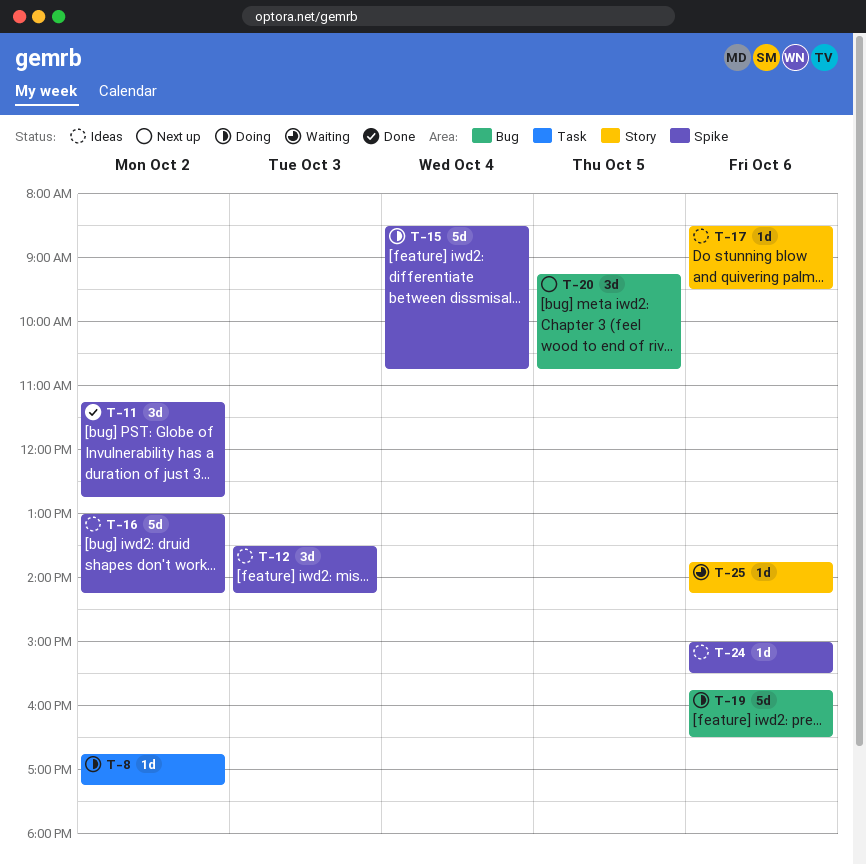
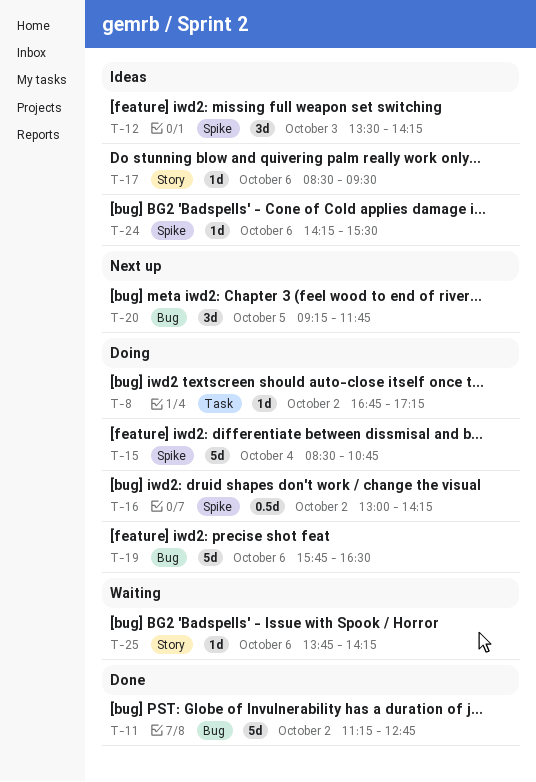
T-11, label: Spike -> Bug
T-11, estimate: 3d -> 5d
T-16, status: Ideas -> Doing
T-16, estimate: 5d -> 0.5d
T-20, ends: 10:45 -> 11:45
T-24, begins: 15:00 -> 14:15

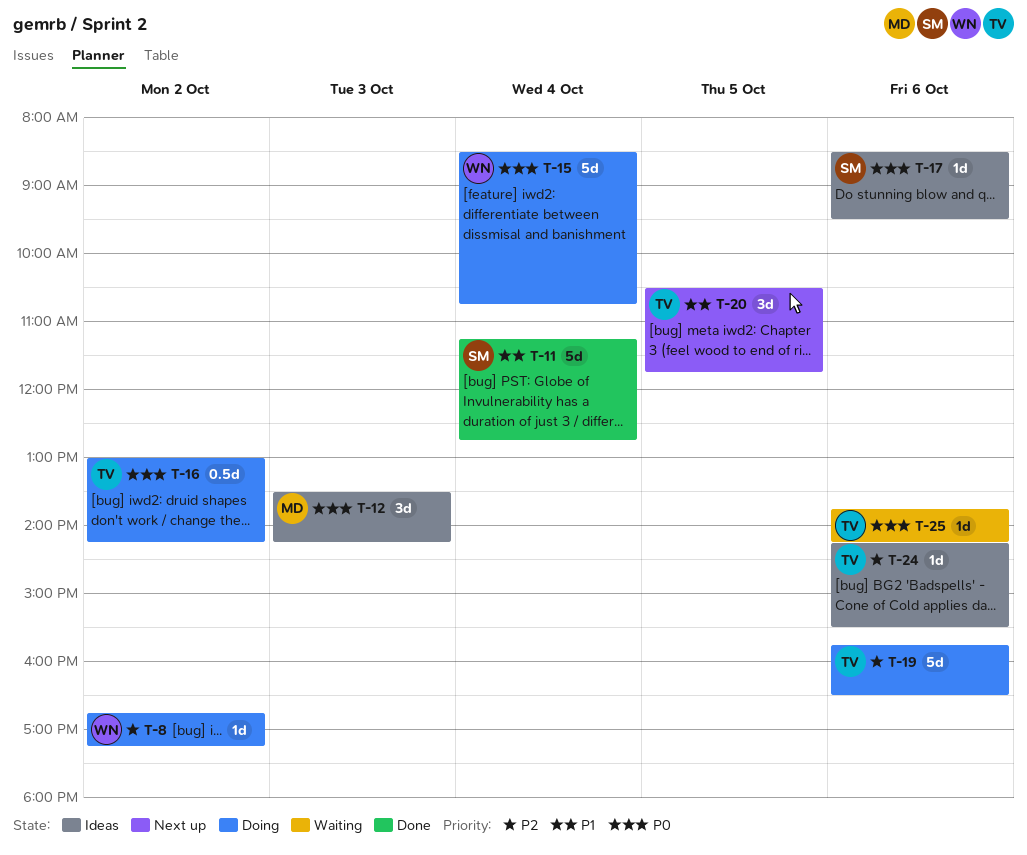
T-11, day: Oct 2 -> Oct 4
T-20, begins: 09:15 -> 10:30

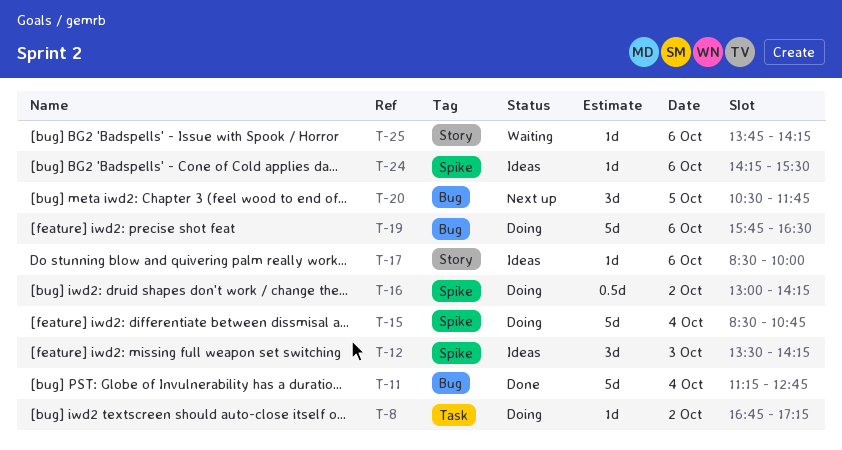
T-17, ends: 09:30 -> 10:00

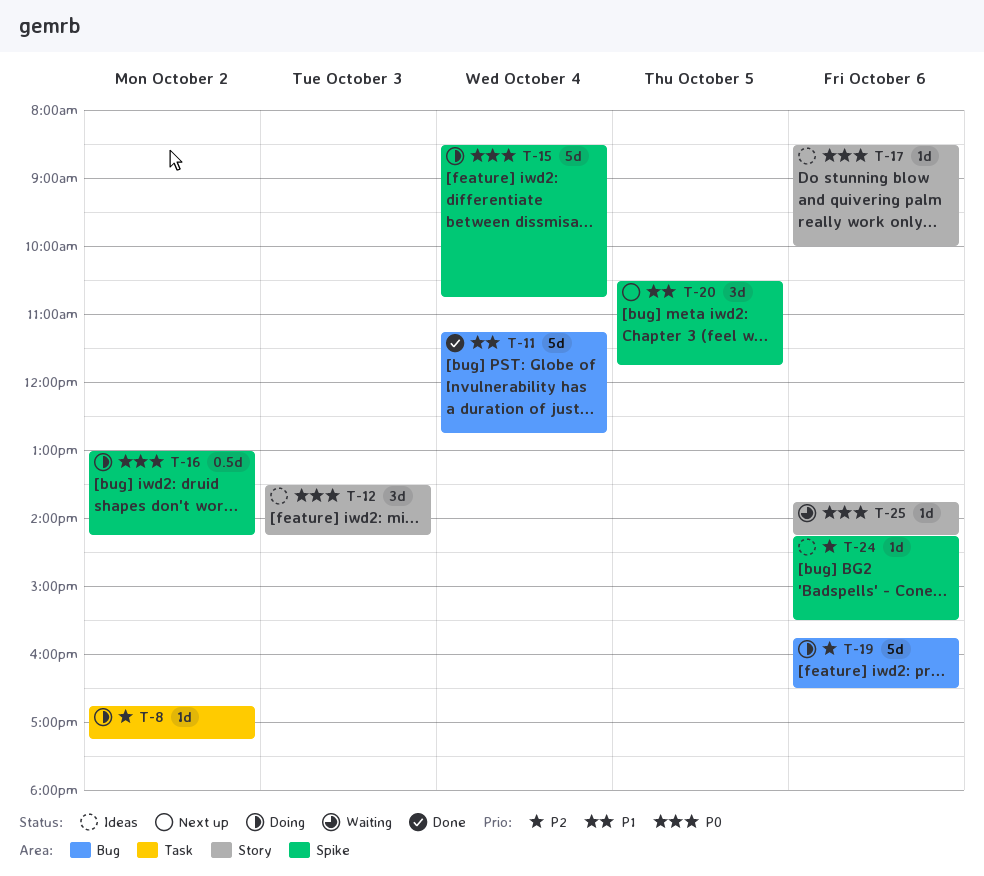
T-12, label: Spike -> Story
T-20, label: Bug -> Spike

